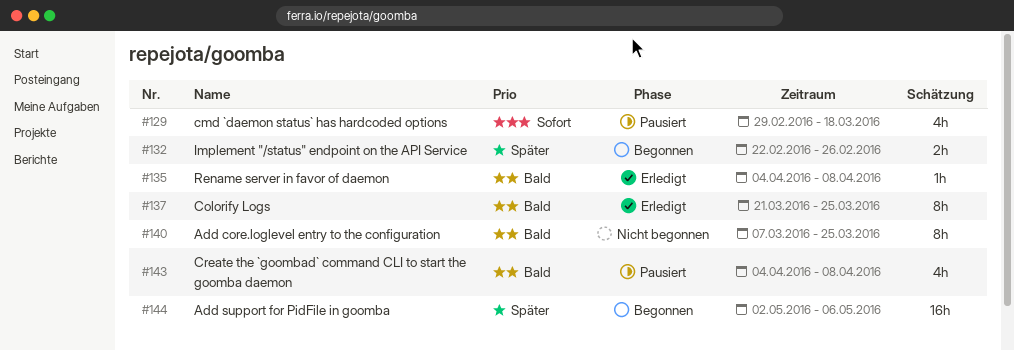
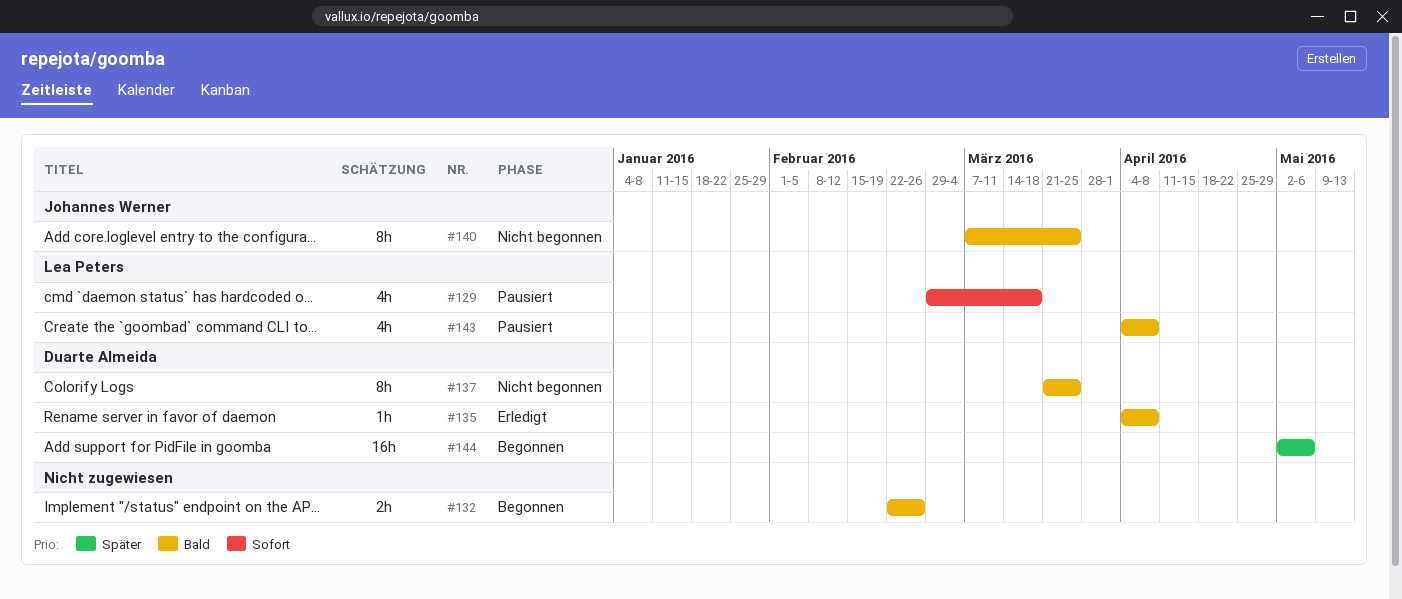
#132, priority: Später -> Bald
#137, status: Erledigt -> Nicht begonnen

